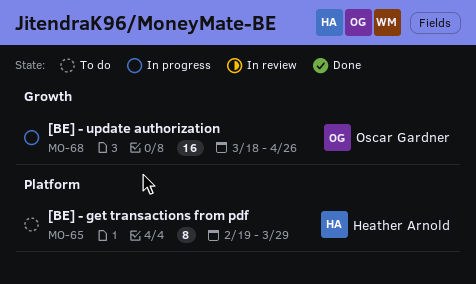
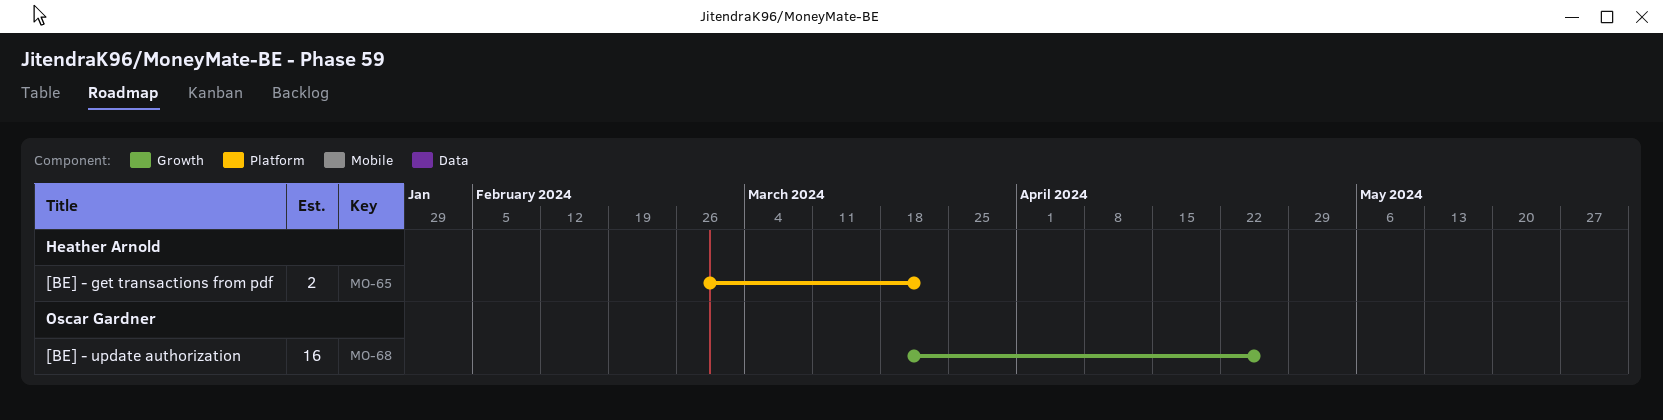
MO-65, estimate: 8 -> 2
MO-65, start: Feb 19 -> Feb 26
MO-65, due: Mar 29 -> Mar 22

